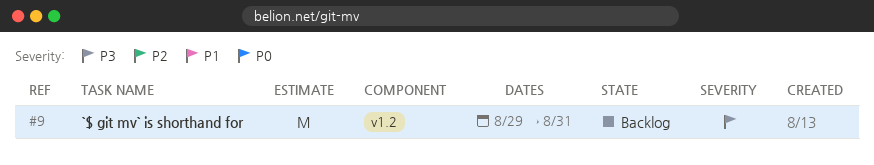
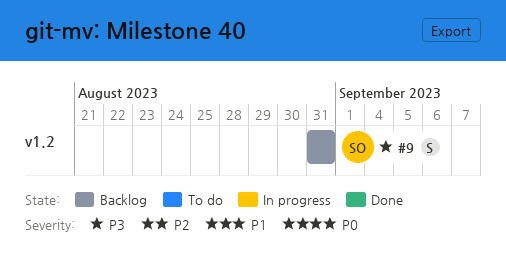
#9, estimate: M -> S
#9, start: Aug 29 -> Aug 31

